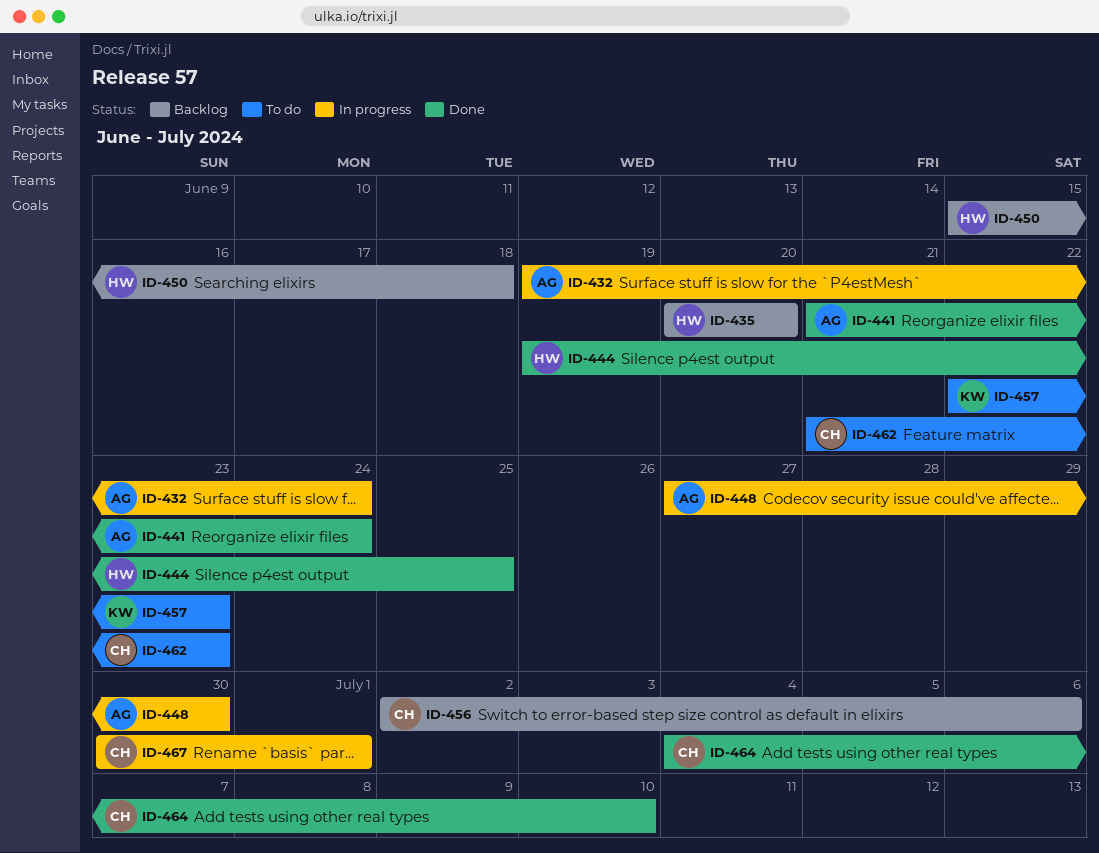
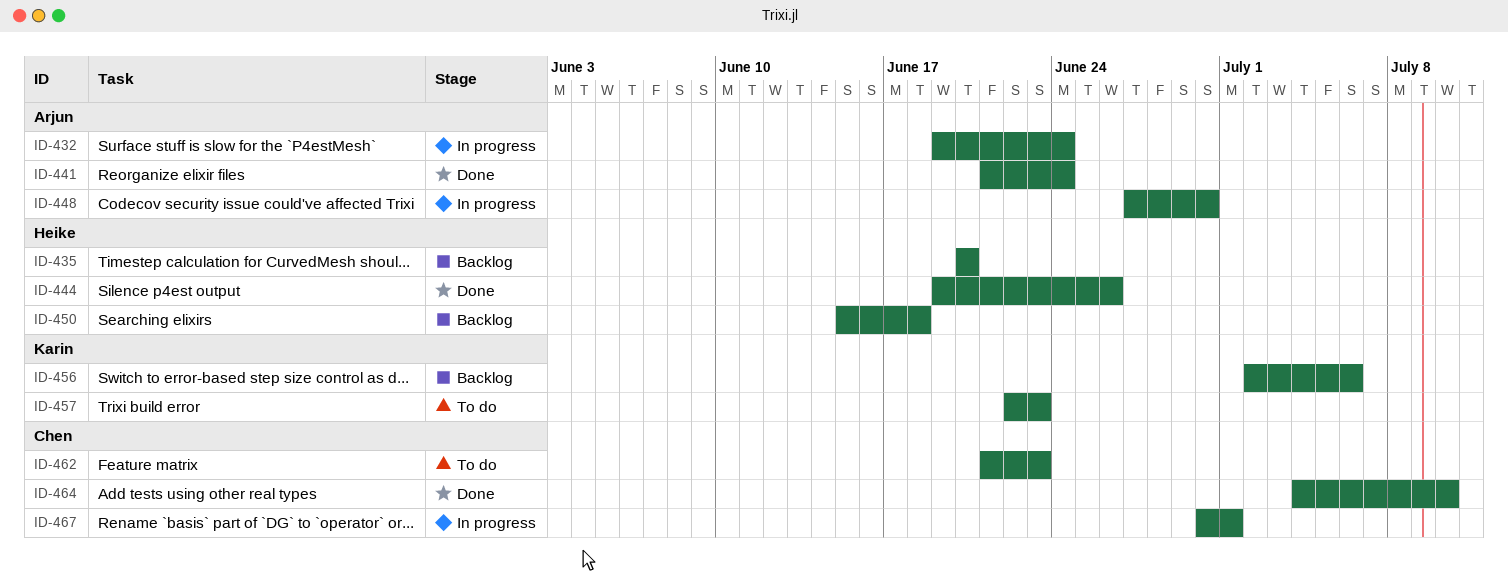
ID-444, due: Jun 25 -> Jun 26
ID-456, owner: Chen -> Karin

